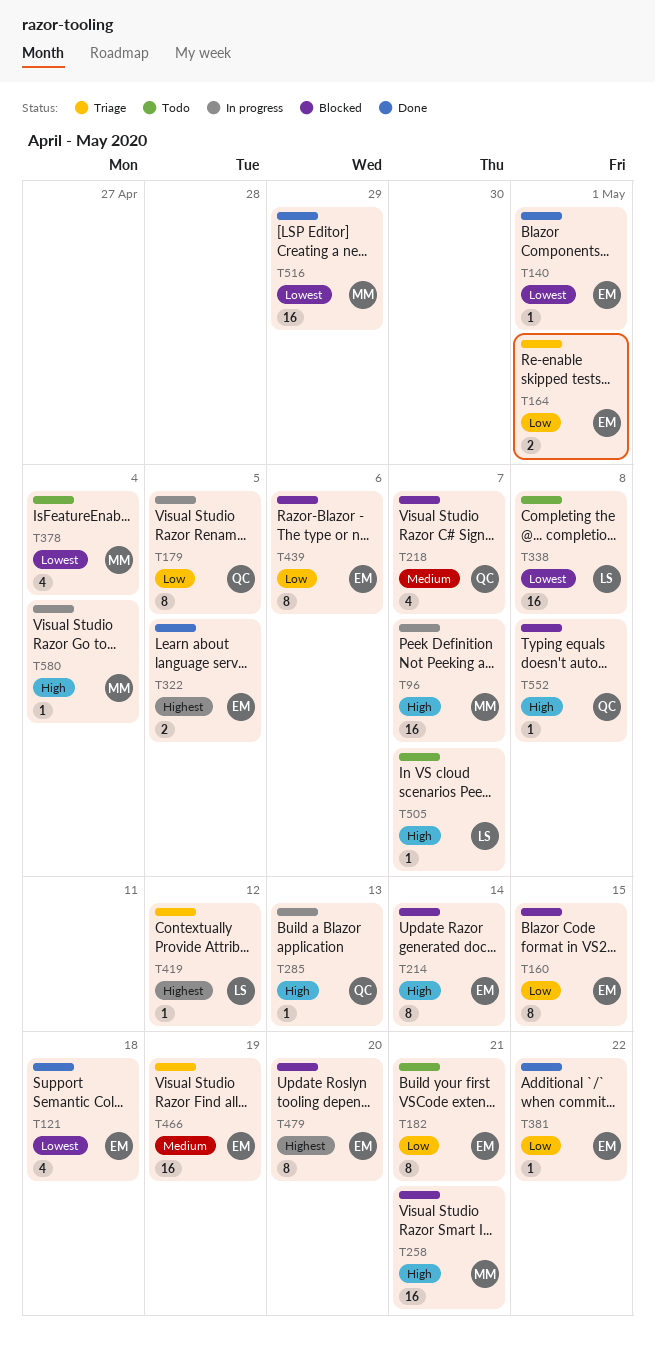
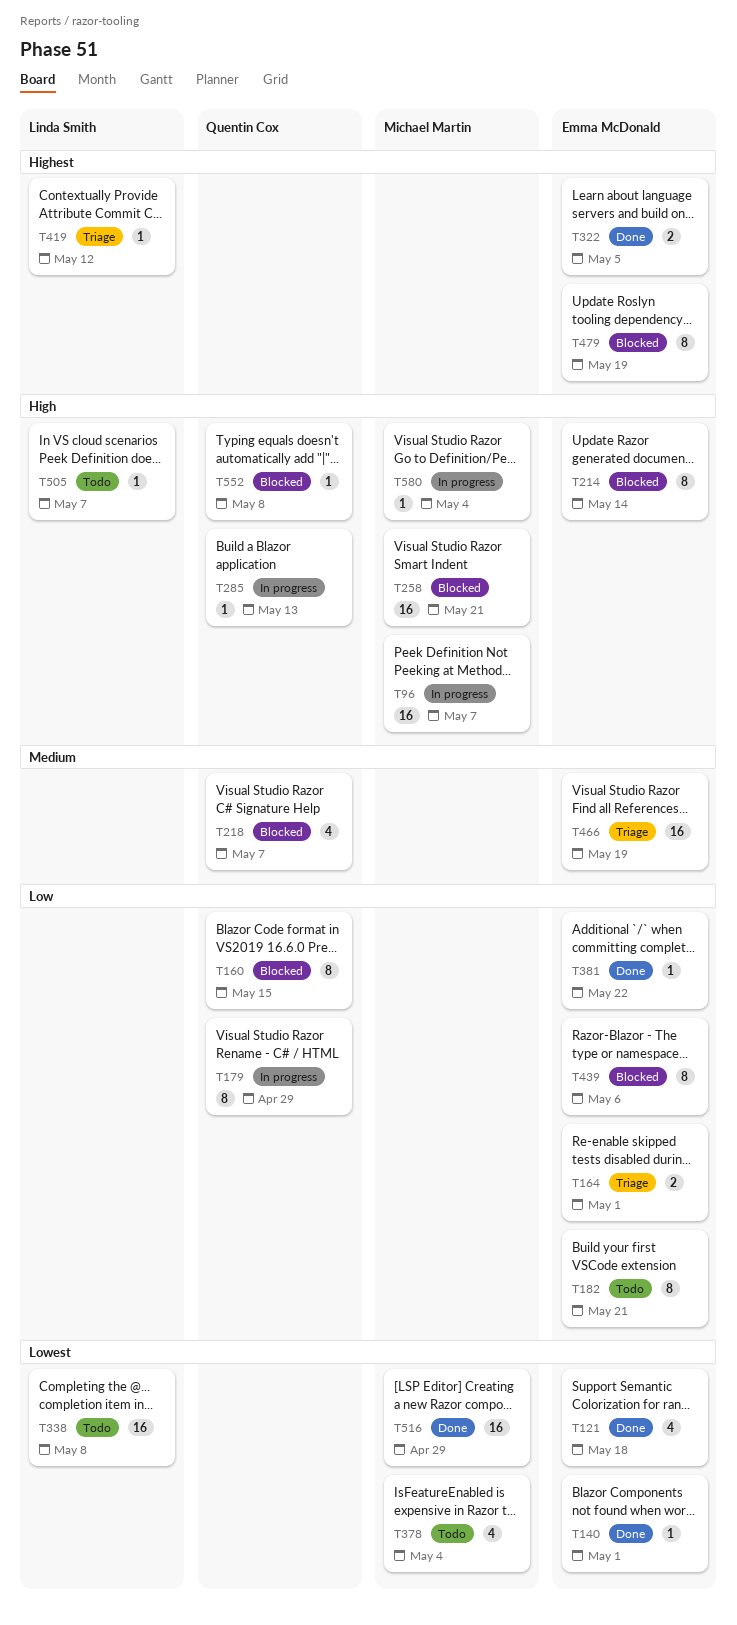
T160, owner: Emma McDonald -> Quentin Cox
T179, due: May 5 -> Apr 29
T479, due: May 20 -> May 19

